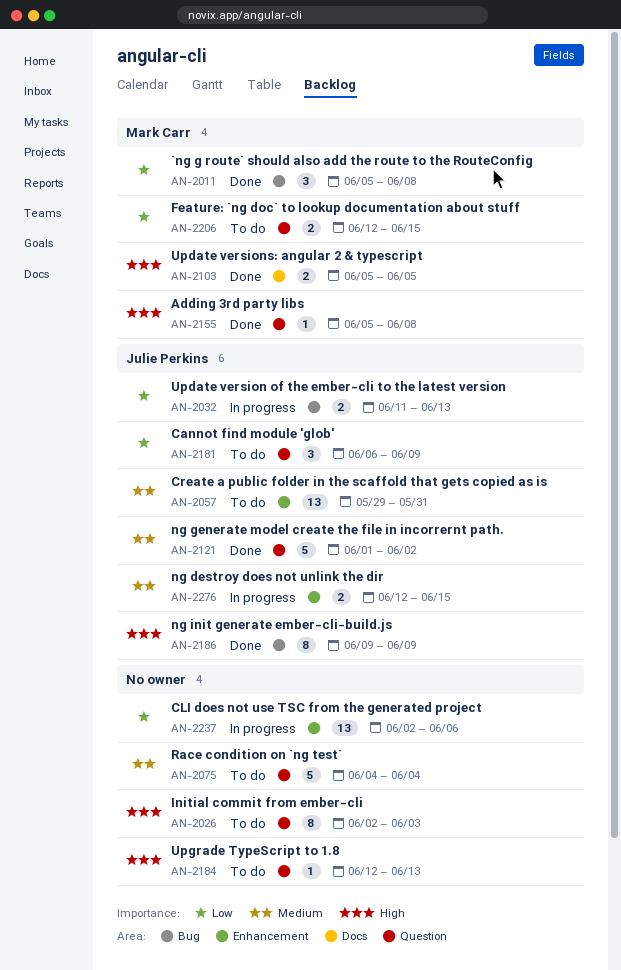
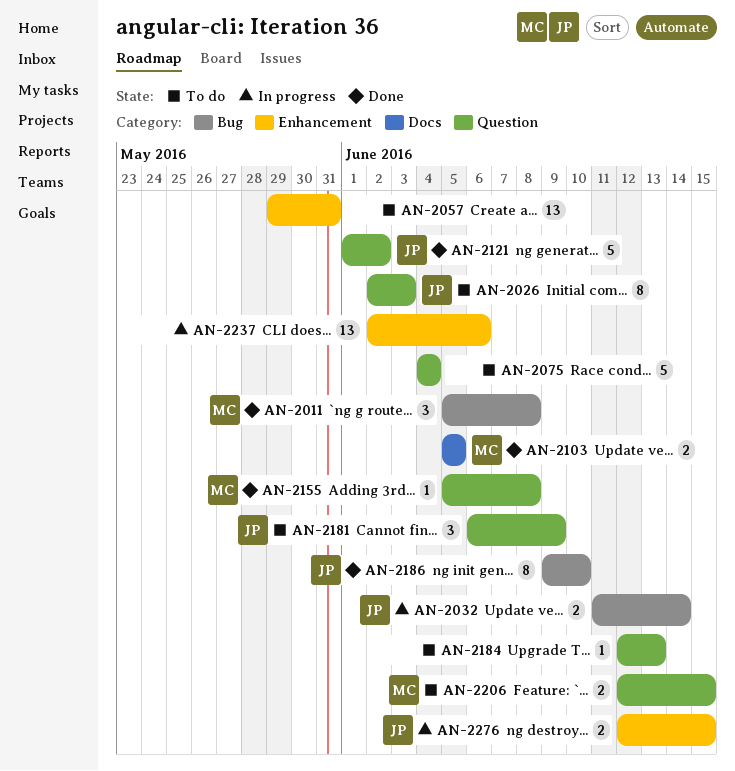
AN-2026, owner: none -> Julie Perkins
AN-2032, due: Jun 13 -> Jun 14
AN-2057, owner: Julie Perkins -> none
AN-2186, due: Jun 9 -> Jun 10

